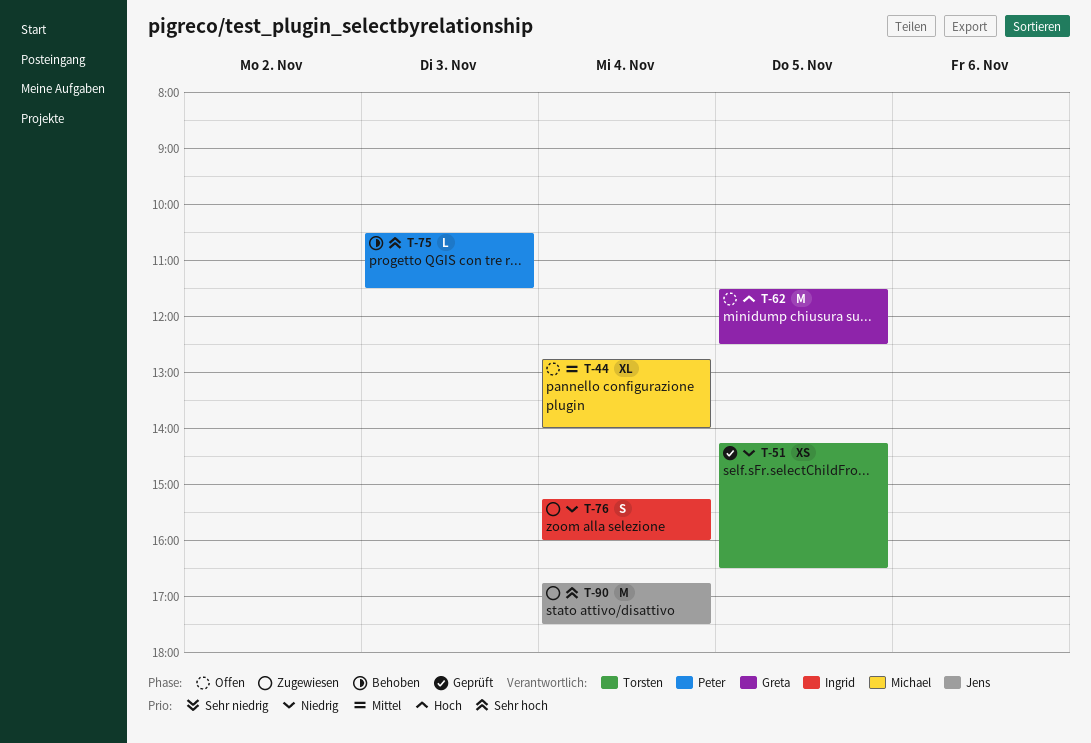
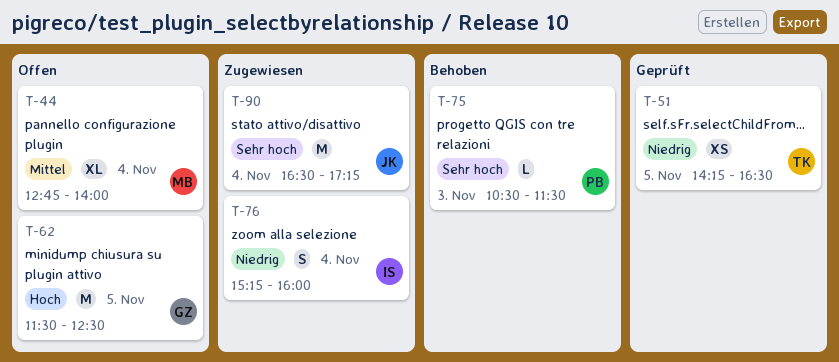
T-90, begins: 16:45 -> 16:30
T-90, ends: 17:30 -> 17:15

